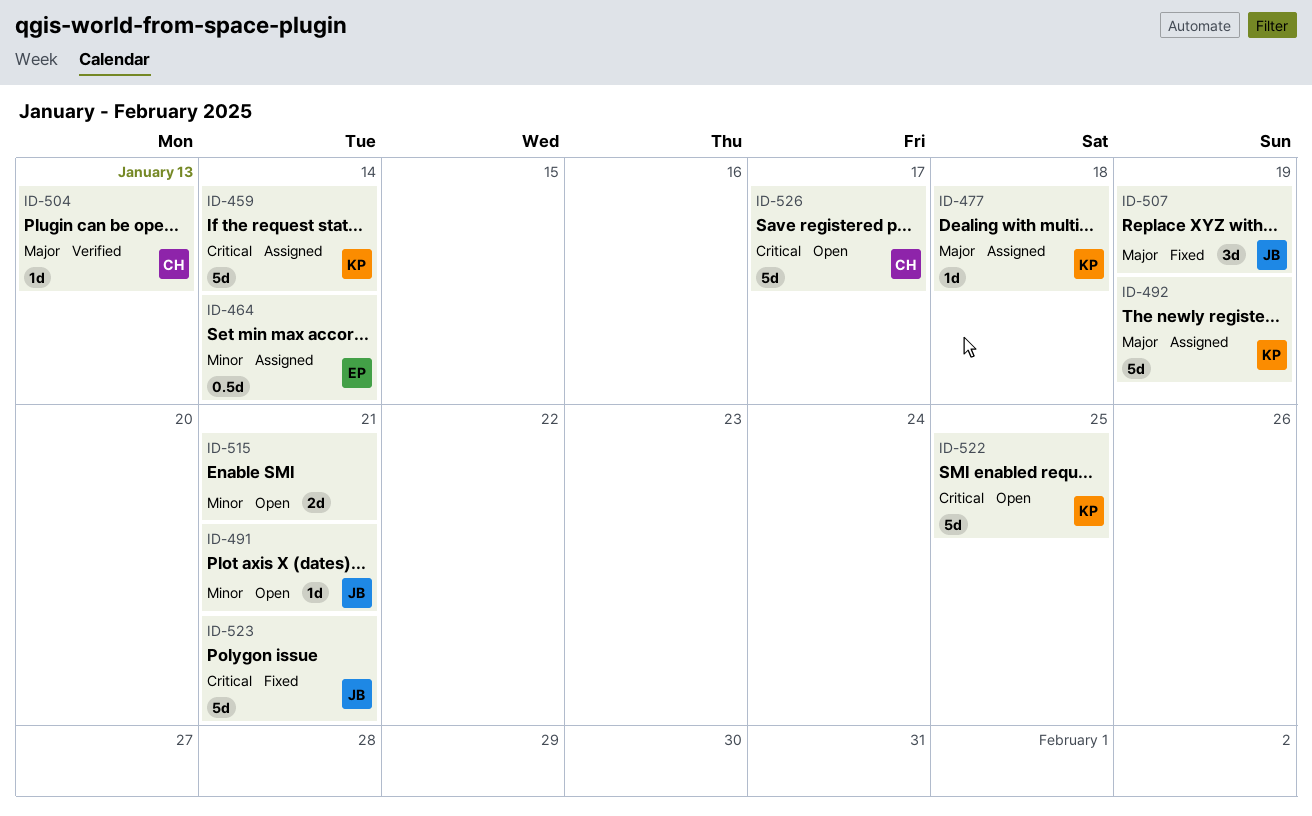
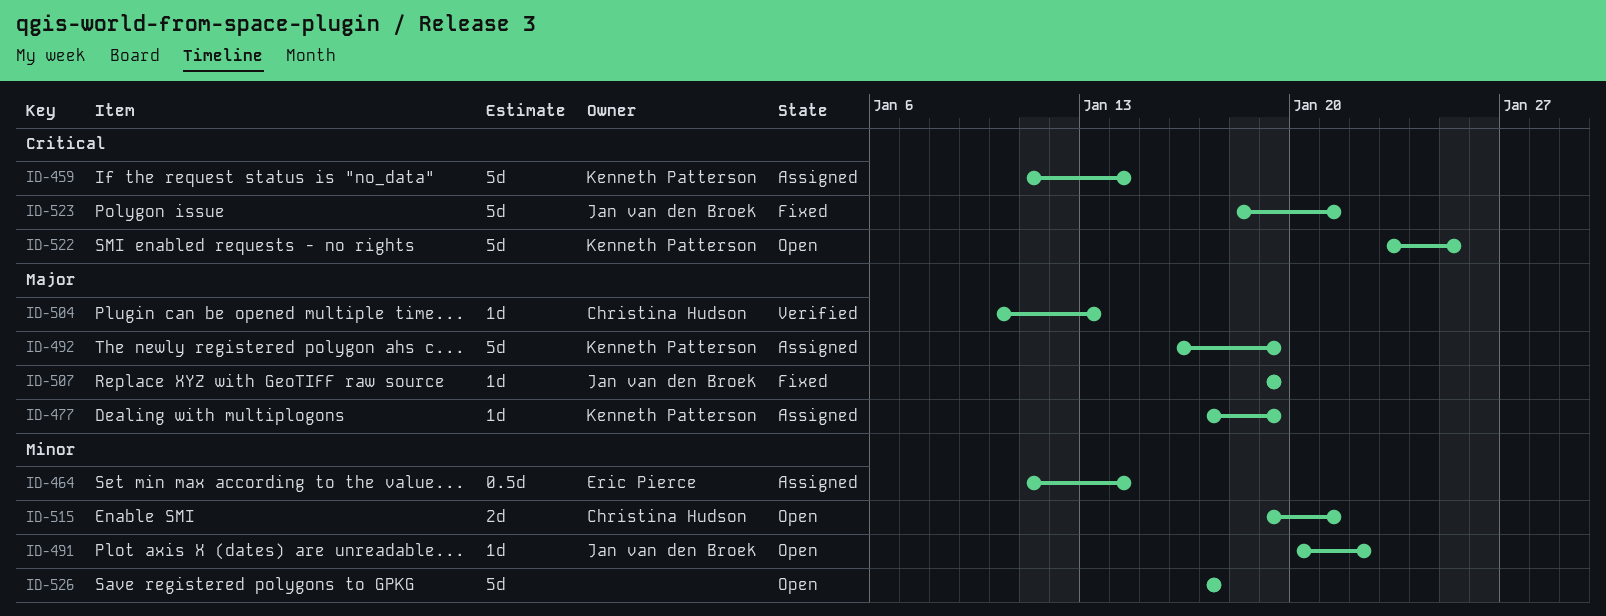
ID-477, due: Jan 18 -> Jan 19
ID-491, due: Jan 21 -> Jan 22
ID-507, estimate: 3d -> 1d
ID-515, owner: none -> Christina Hudson
ID-526, owner: Christina Hudson -> none
ID-526, priority: Critical -> Minor

